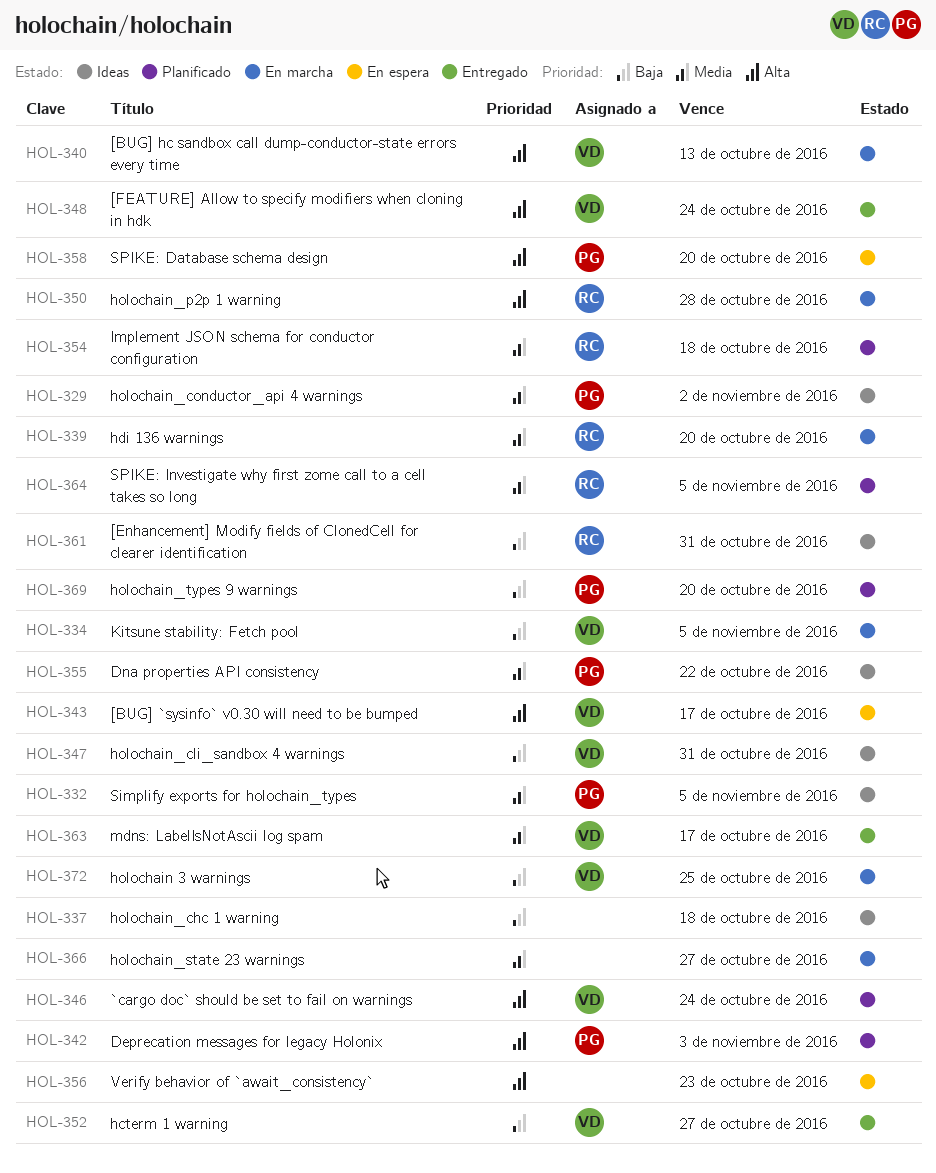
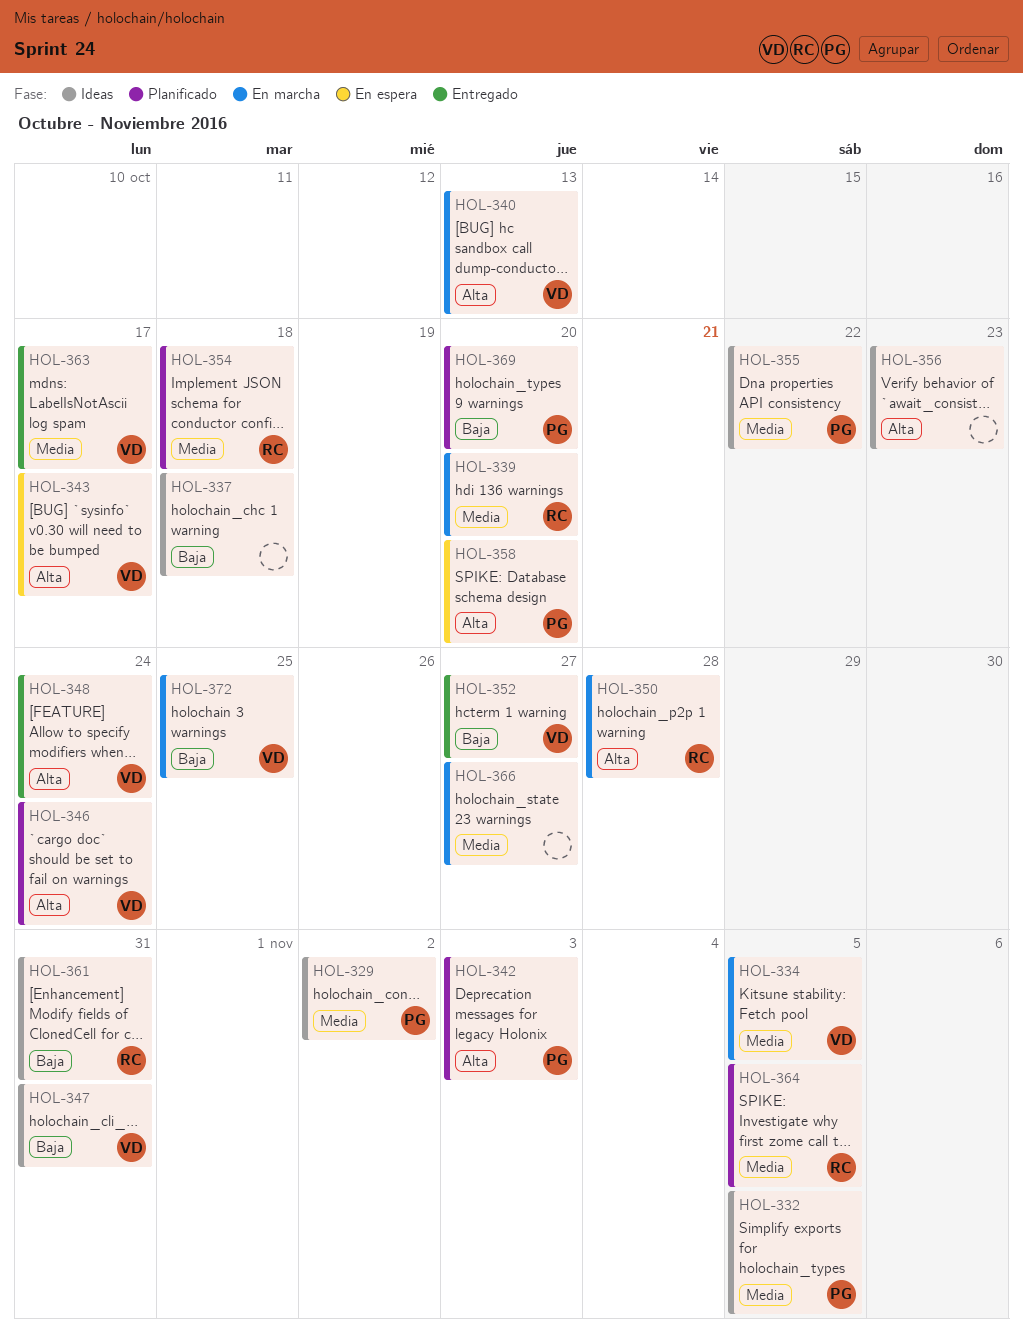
HOL-334, priority: Baja -> Media
HOL-356, status: En espera -> Ideas

